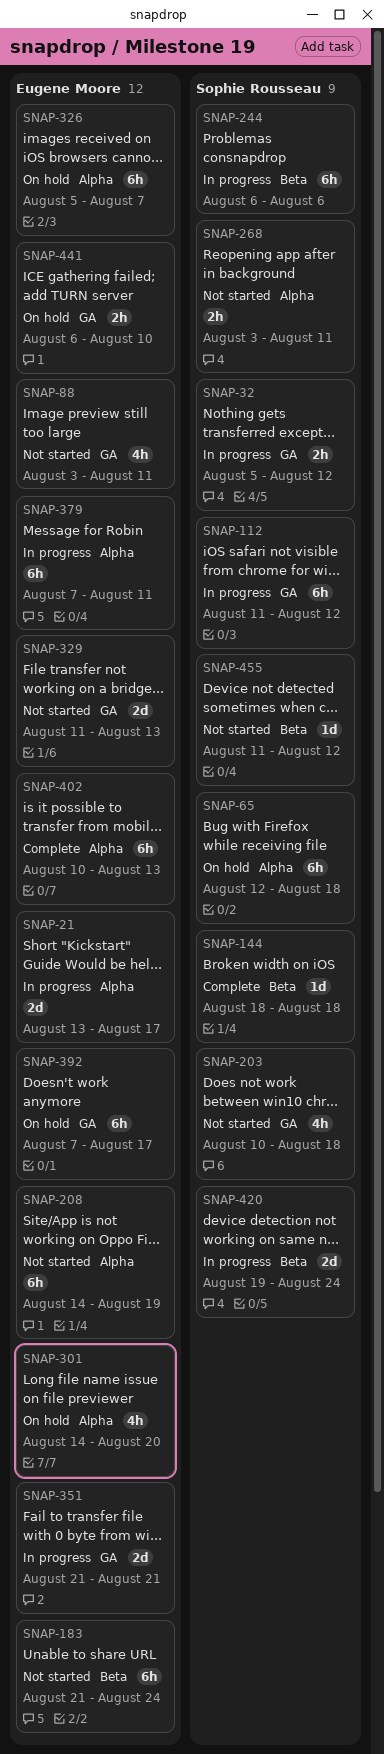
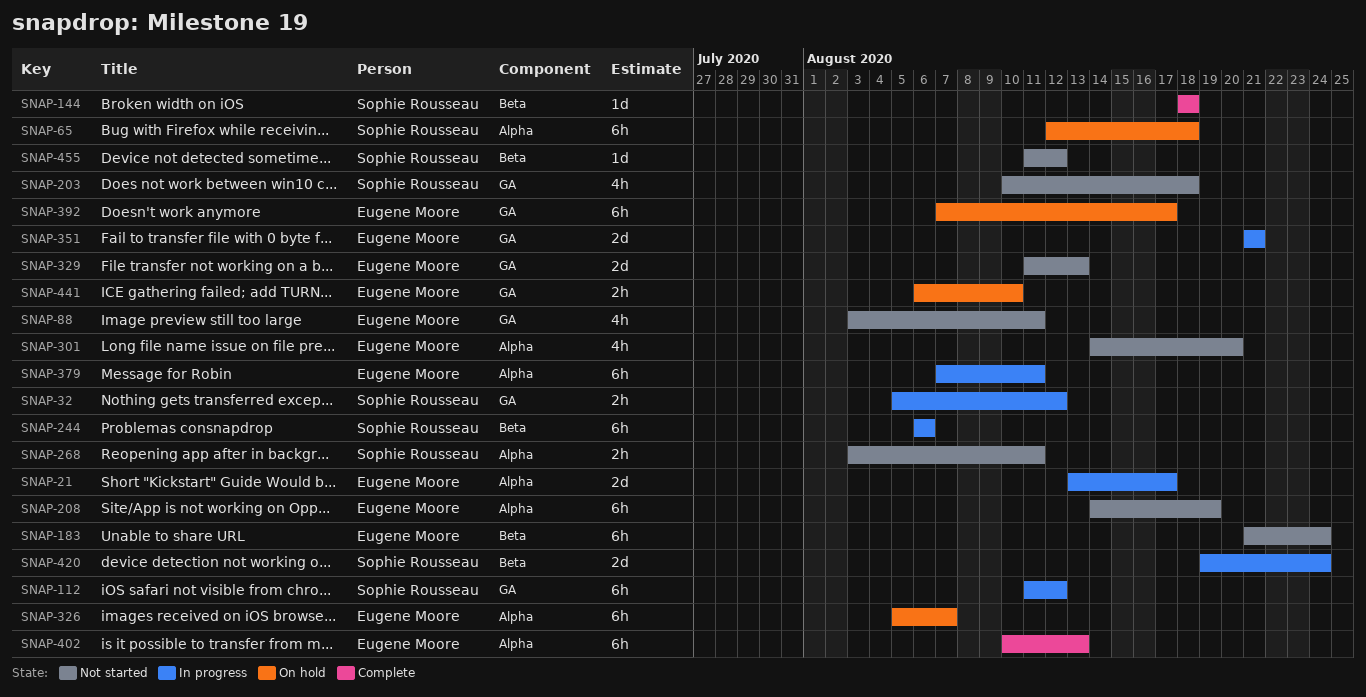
SNAP-301, status: On hold -> Not started

